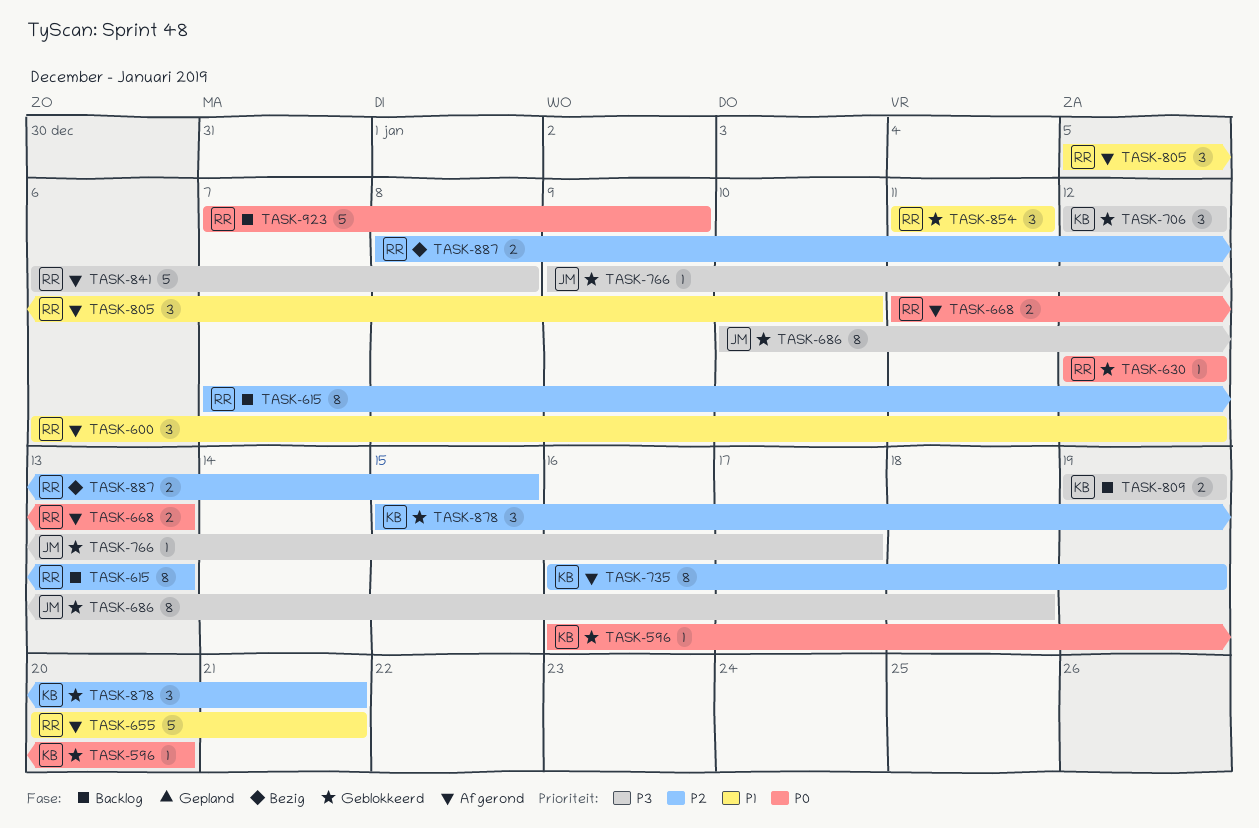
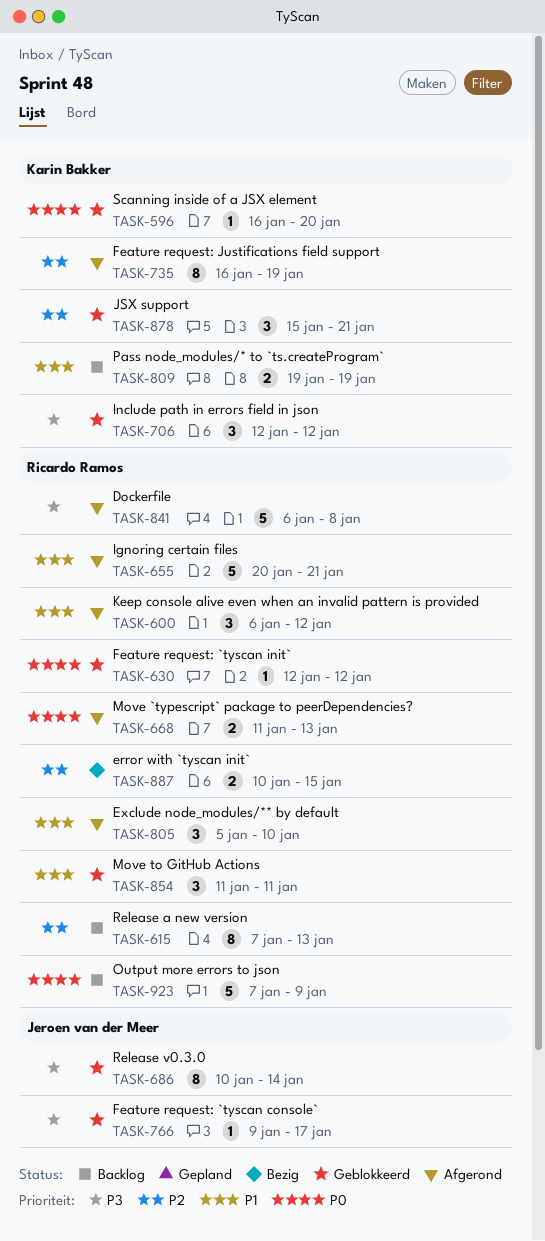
TASK-686, due: Jan 18 -> Jan 14
TASK-809, priority: P3 -> P1
TASK-887, start: Jan 8 -> Jan 10

